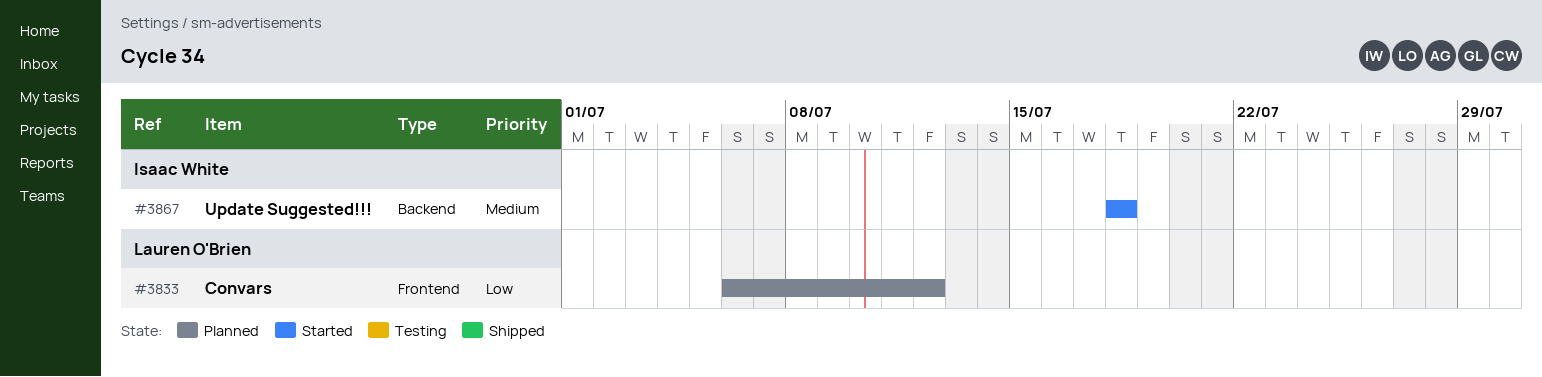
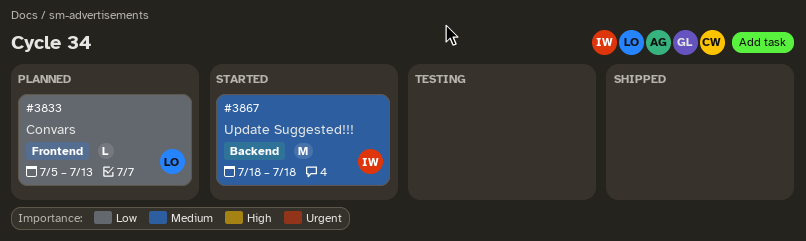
#3833, start: Jul 6 -> Jul 5
#3833, due: Jul 12 -> Jul 13

